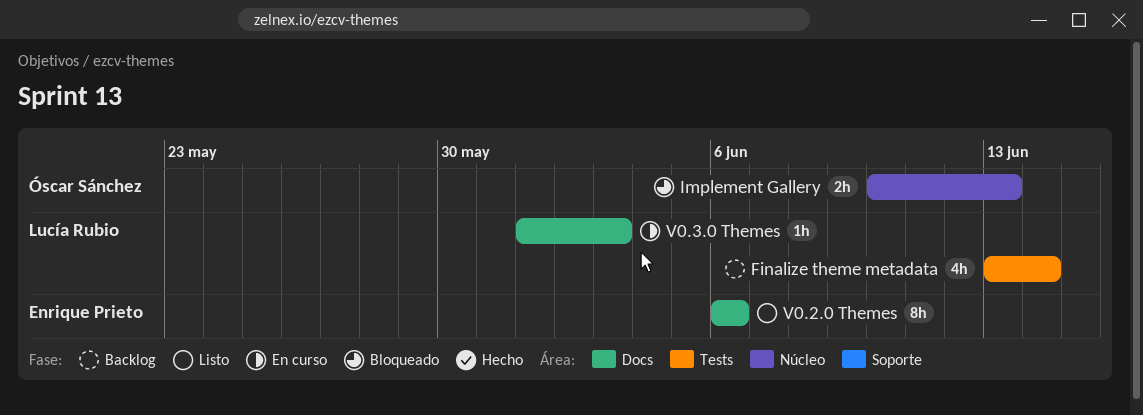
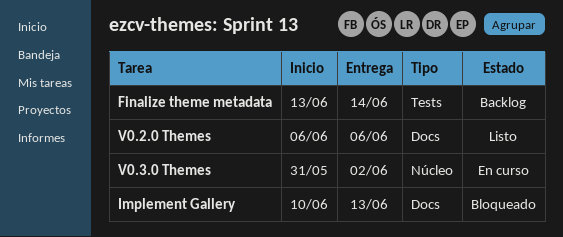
Implement Gallery, label: Núcleo -> Docs
V0.3.0 Themes, label: Docs -> Núcleo
V0.3.0 Themes, start: Jun 1 -> May 31
V0.3.0 Themes, due: Jun 3 -> Jun 2

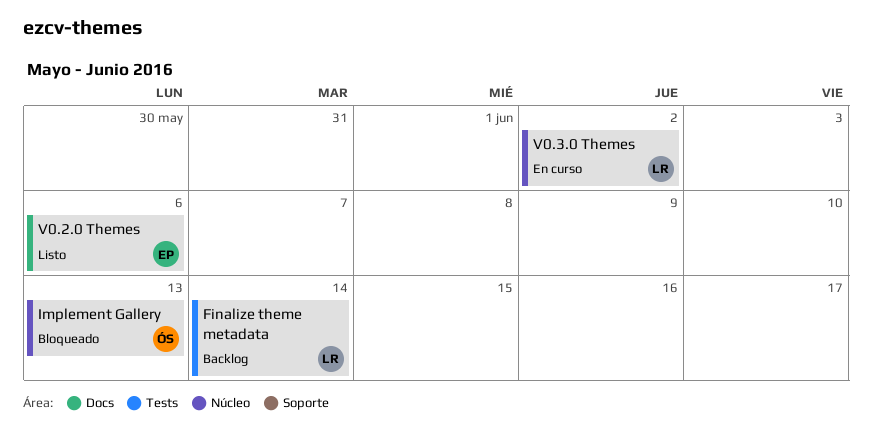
Implement Gallery, label: Docs -> Núcleo

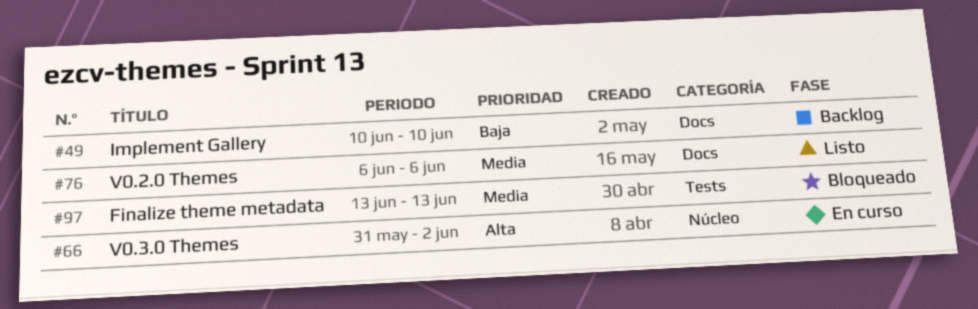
Finalize theme metadata, status: Backlog -> Bloqueado
Finalize theme metadata, due: Jun 14 -> Jun 13
Implement Gallery, status: Bloqueado -> Backlog
Implement Gallery, label: Núcleo -> Docs
Implement Gallery, due: Jun 13 -> Jun 10

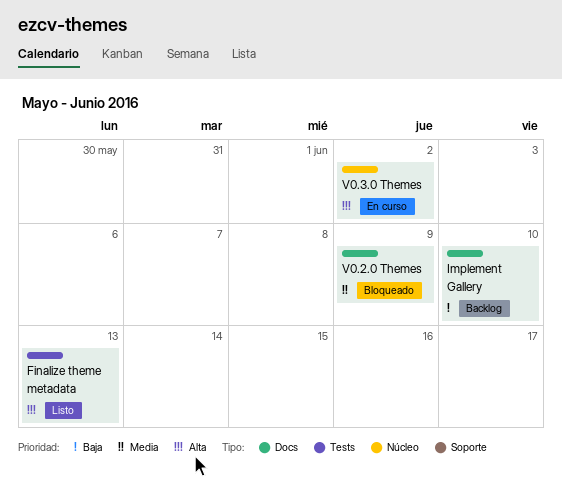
Finalize theme metadata, status: Bloqueado -> Listo
Finalize theme metadata, priority: Media -> Alta
V0.2.0 Themes, status: Listo -> Bloqueado
V0.2.0 Themes, due: Jun 6 -> Jun 9

